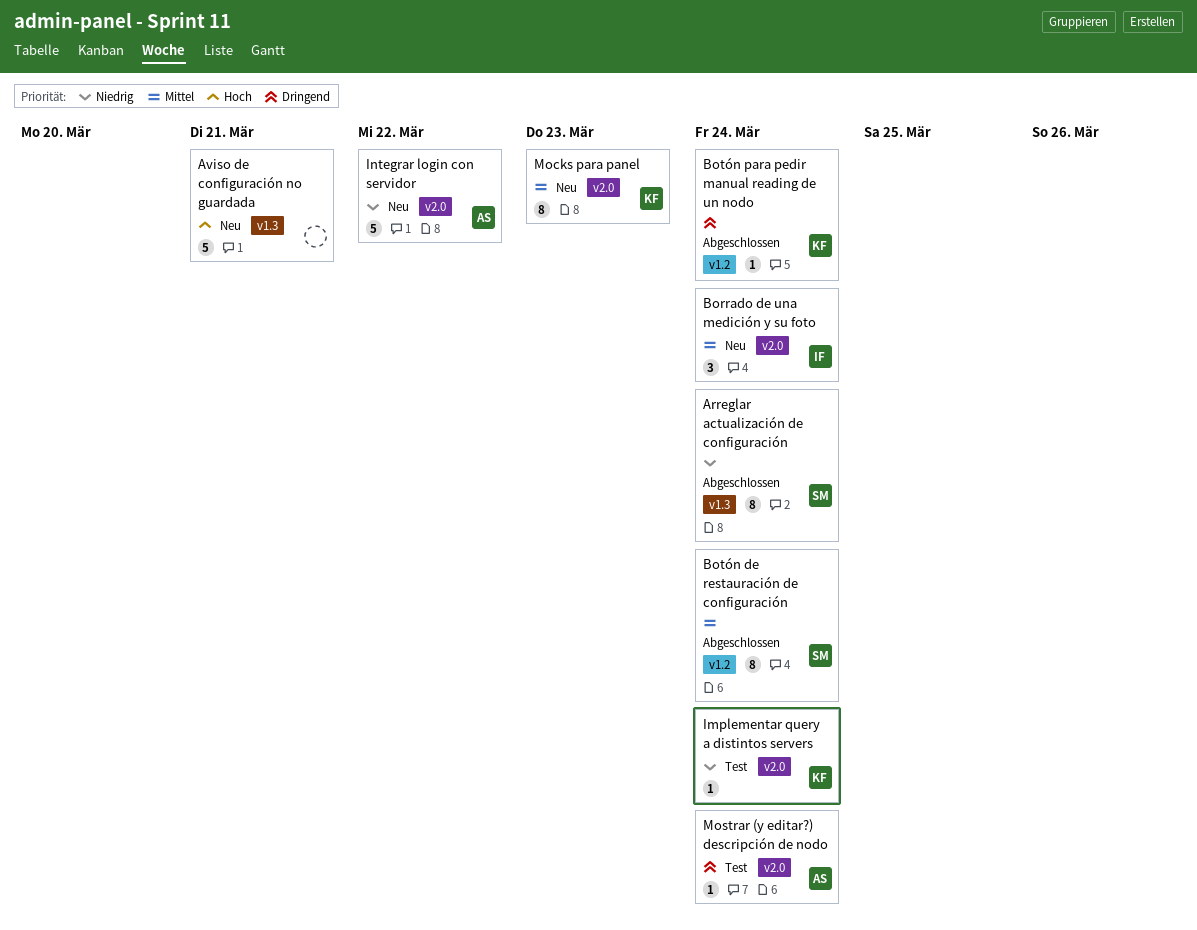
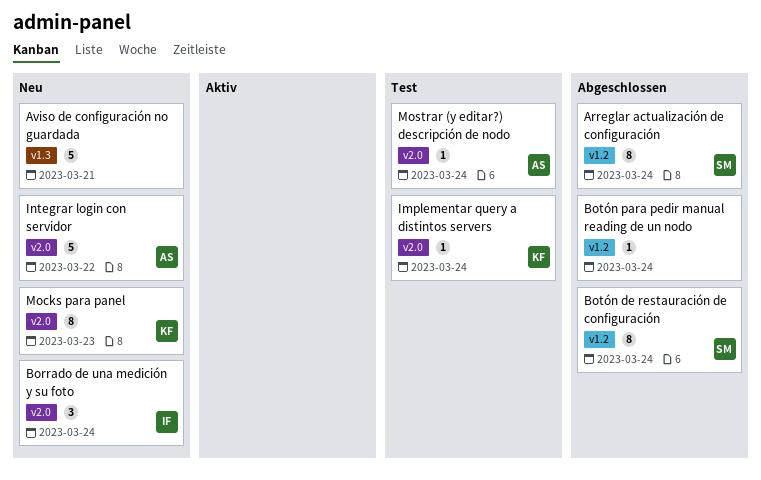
Arreglar actualización de configuración, label: v1.3 -> v1.2
Botón para pedir manual reading de un nodo, owner: KF -> none

